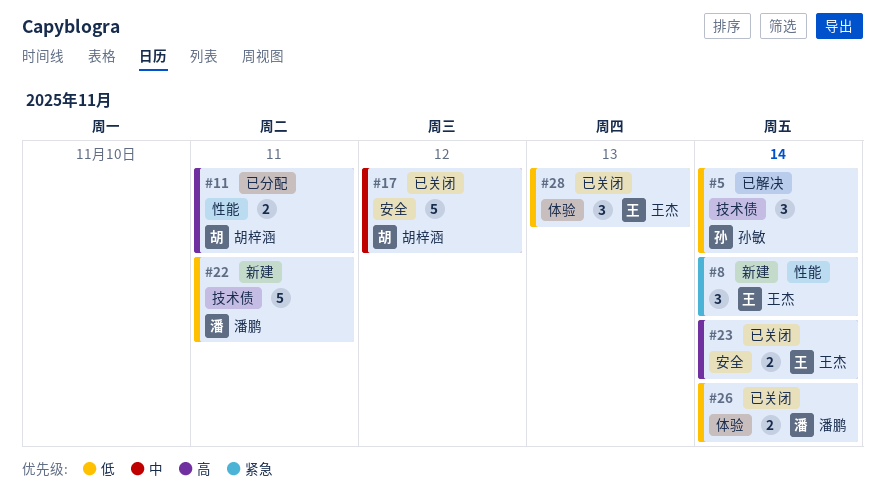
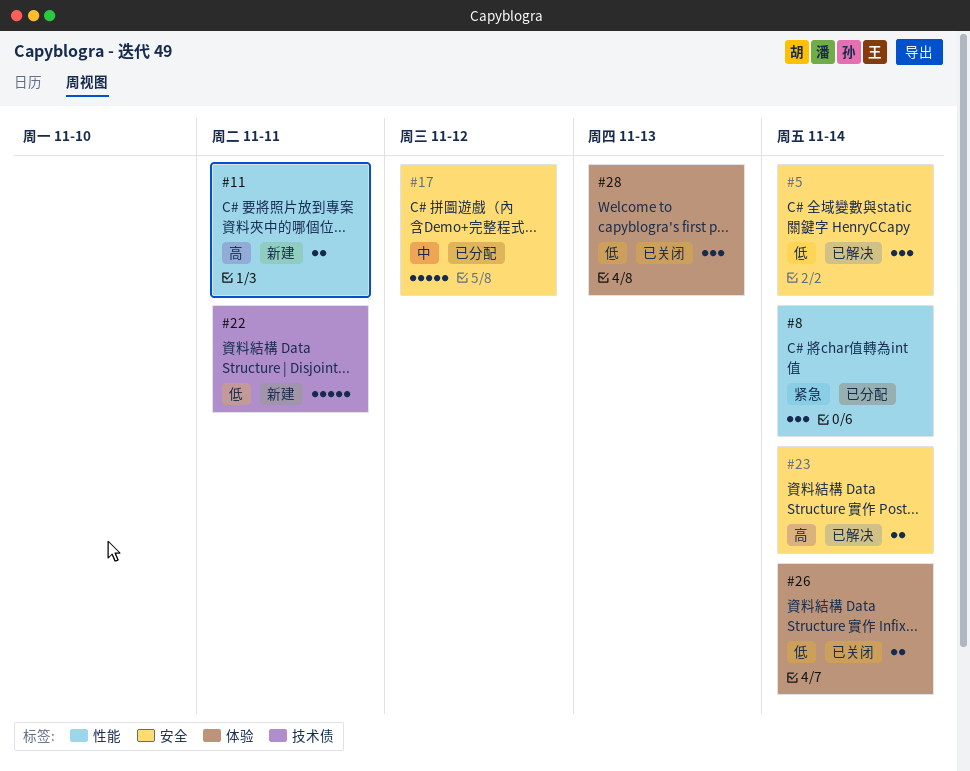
#5, label: 技术债 -> 安全
#8, status: 新建 -> 已分配
#11, status: 已分配 -> 新建
#17, status: 已关闭 -> 已分配
#23, status: 已关闭 -> 已解决

